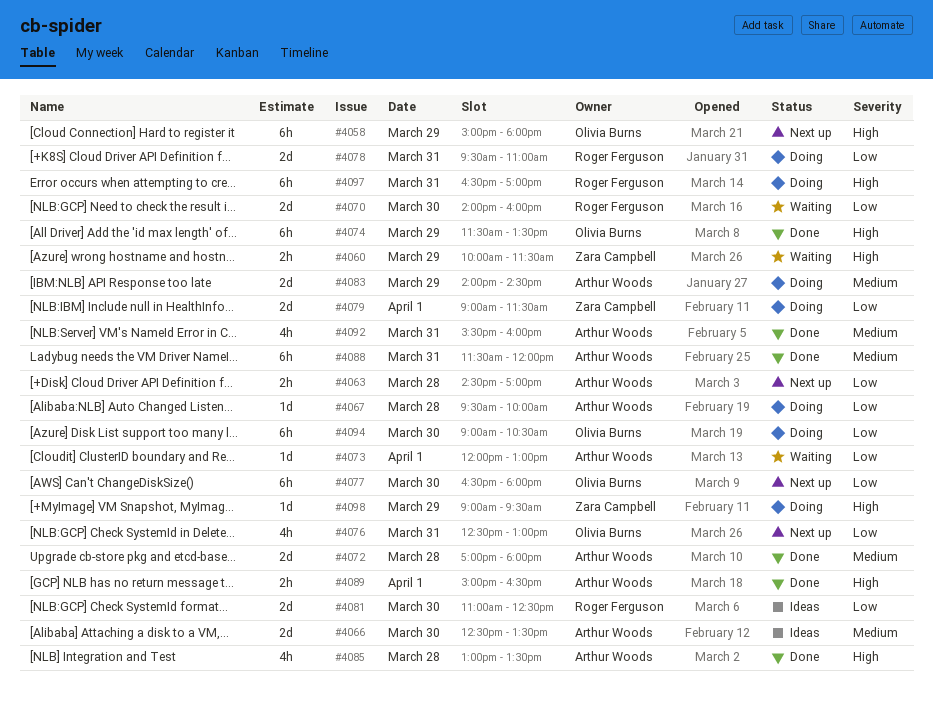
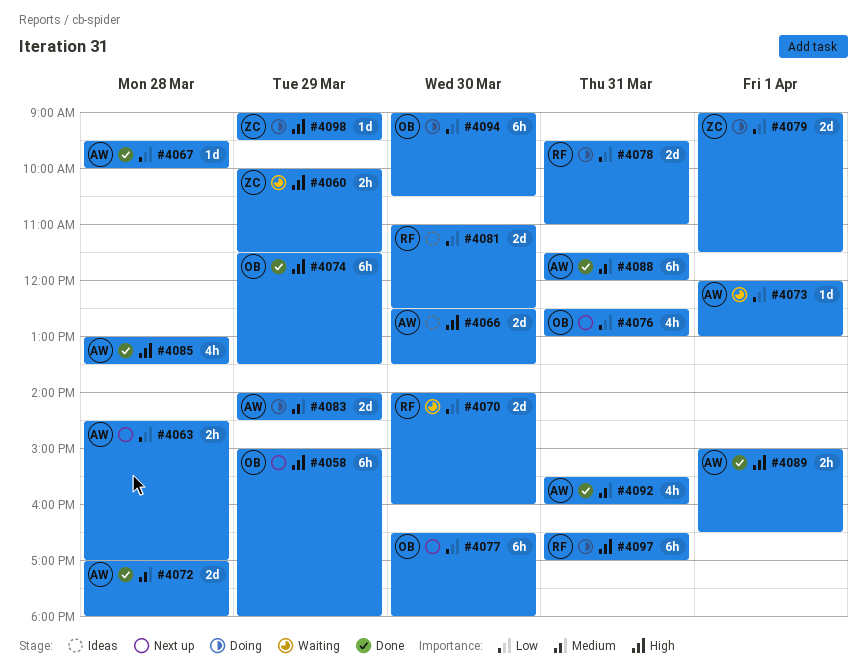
#4066, priority: Medium -> High
#4067, status: Doing -> Done

